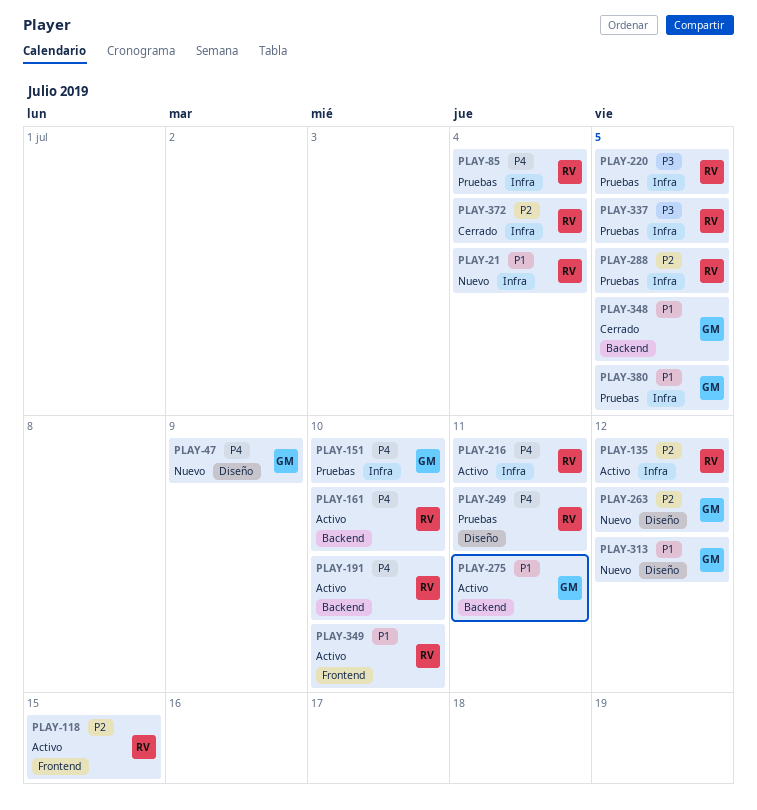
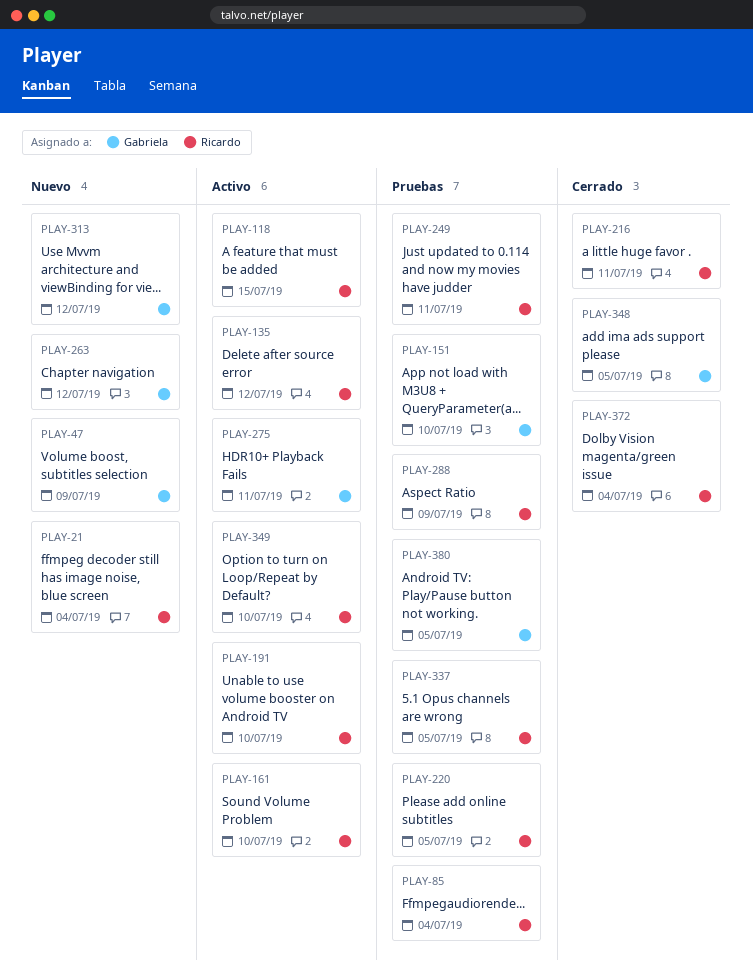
PLAY-216, status: Activo -> Cerrado
PLAY-288, due: Jul 5 -> Jul 9

